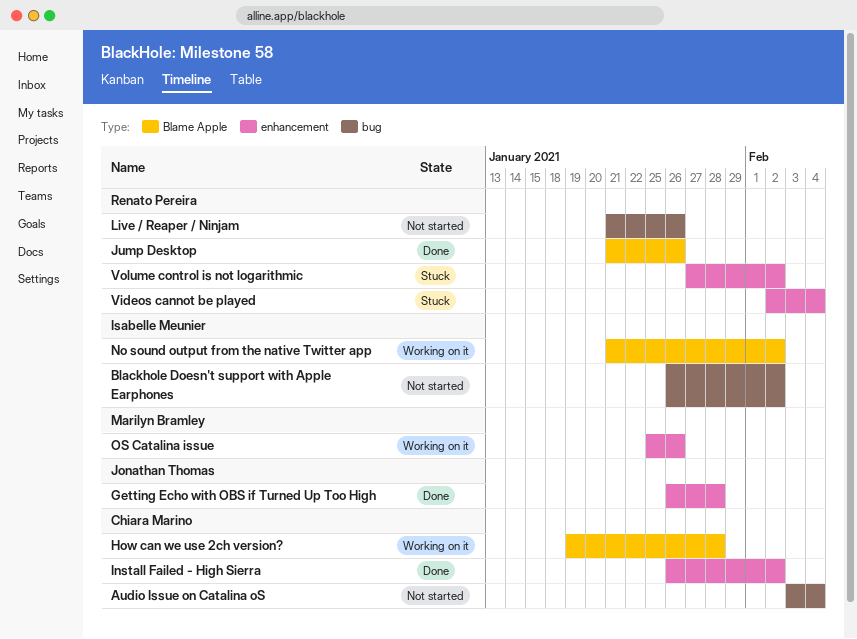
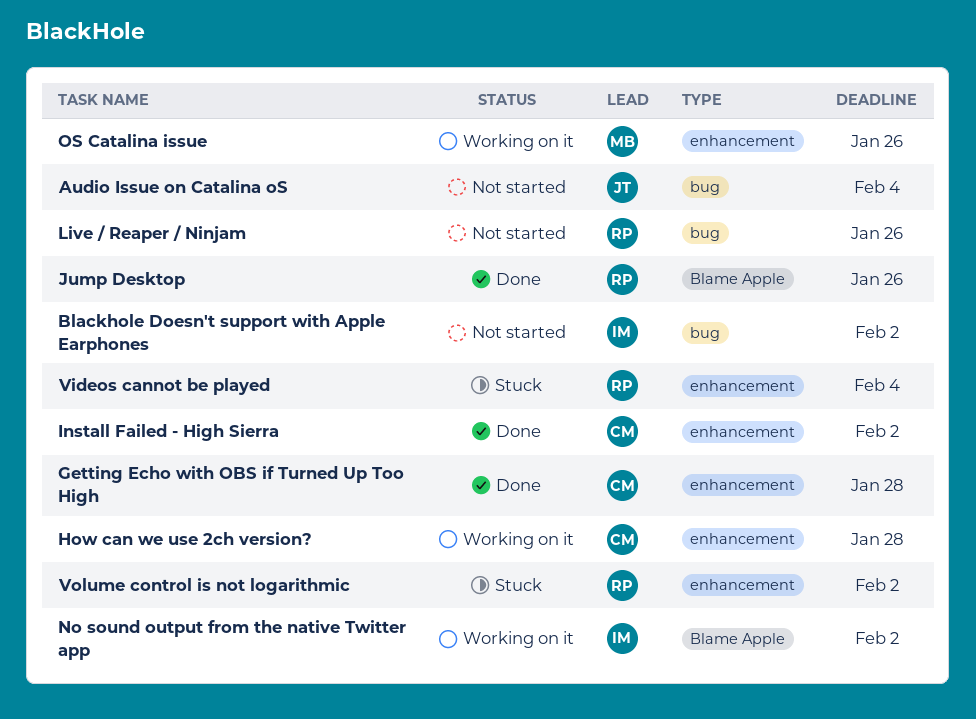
Audio Issue on Catalina oS, owner: Chiara Marino -> Jonathan Thomas
Getting Echo with OBS if Turned Up Too High, owner: Jonathan Thomas -> Chiara Marino
How can we use 2ch version?, label: Blame Apple -> enhancement

